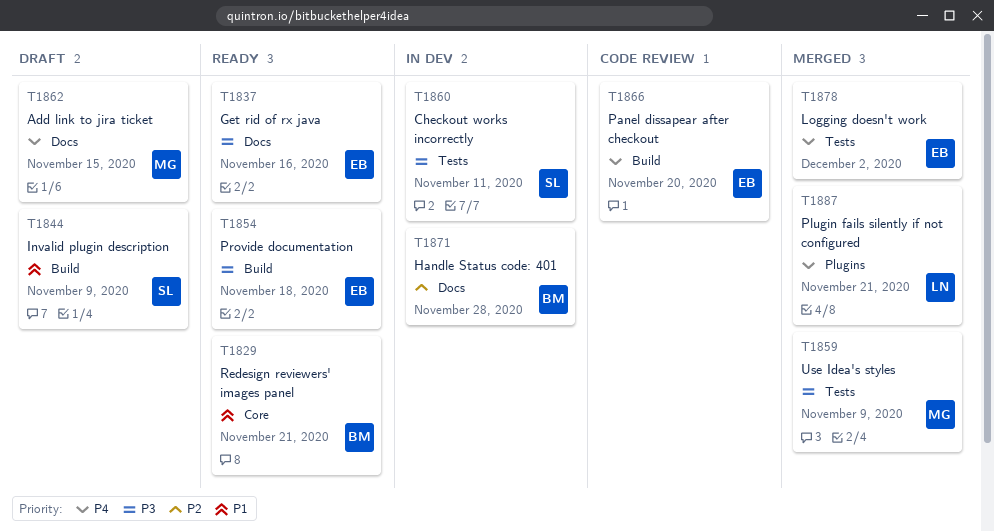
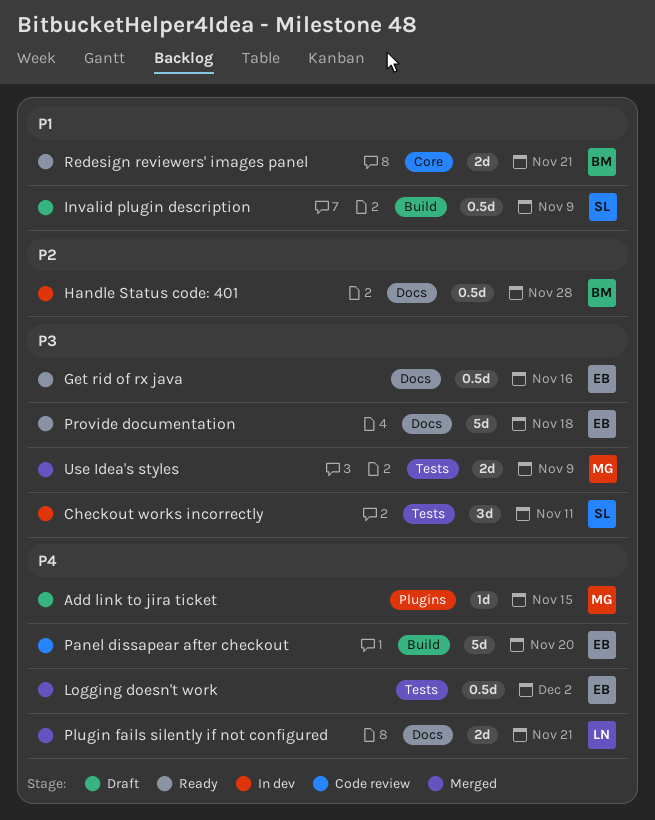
Add link to jira ticket, label: Docs -> Plugins
Plugin fails silently if not configured, label: Plugins -> Docs
Provide documentation, label: Build -> Docs

